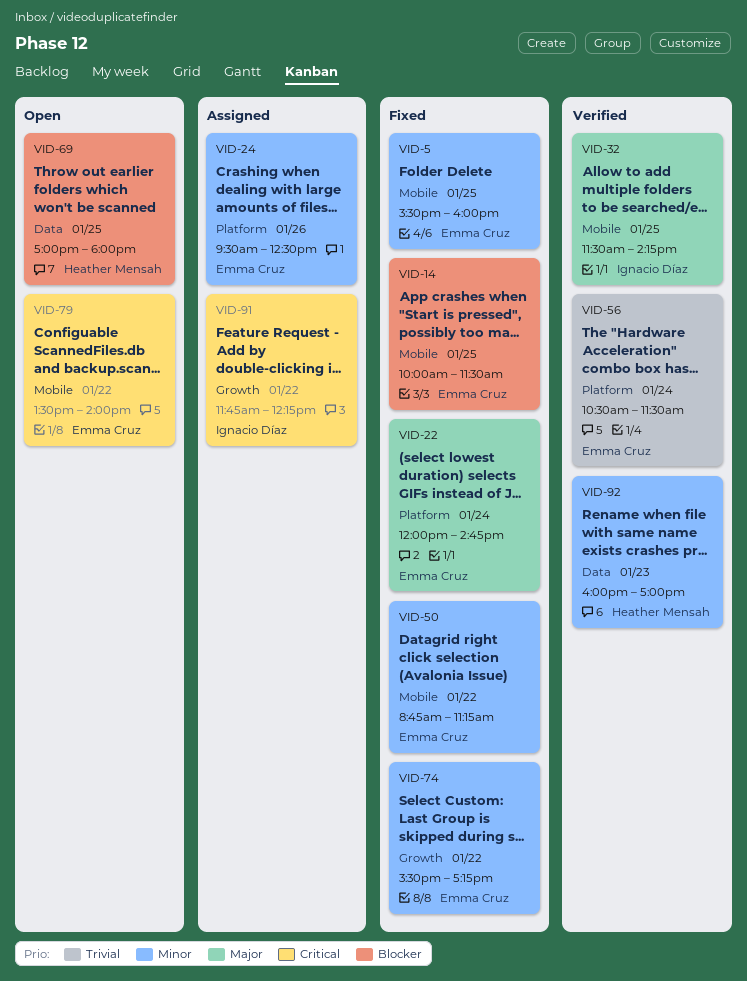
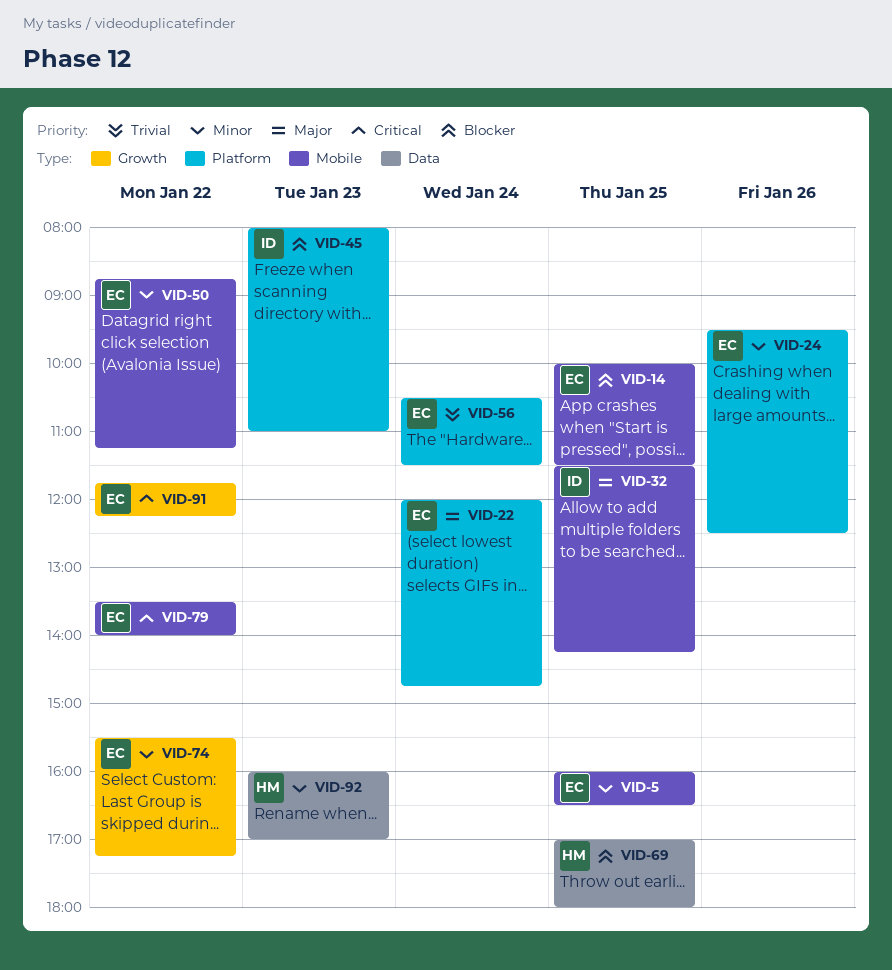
VID-5, begins: 15:30 -> 16:00
VID-5, ends: 16:00 -> 16:30
VID-45: none -> present
VID-91, owner: Ignacio Díaz -> Emma Cruz

